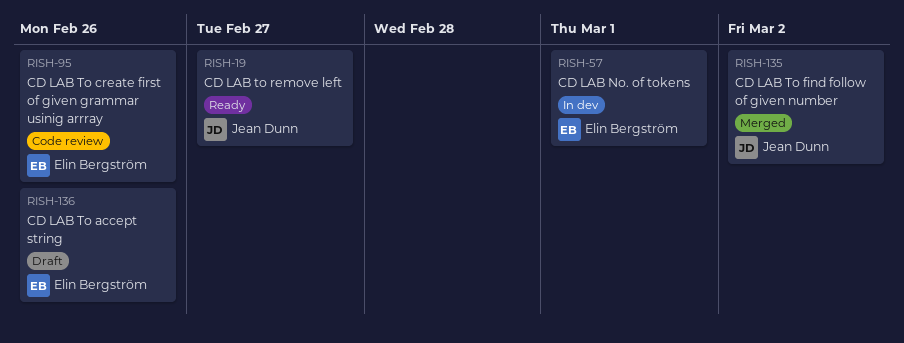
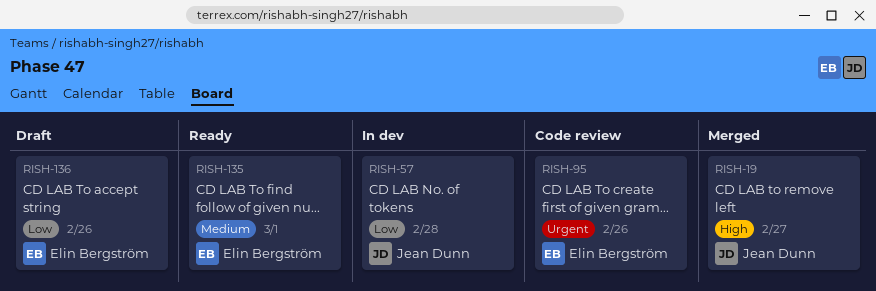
RISH-19, status: Ready -> Merged
RISH-57, owner: Elin Bergström -> Jean Dunn
RISH-57, due: Mar 1 -> Feb 28
RISH-135, status: Merged -> Ready
RISH-135, owner: Jean Dunn -> Elin Bergström
RISH-135, due: Mar 2 -> Mar 1

